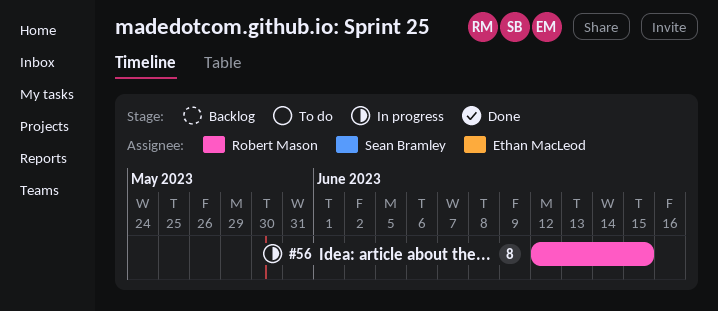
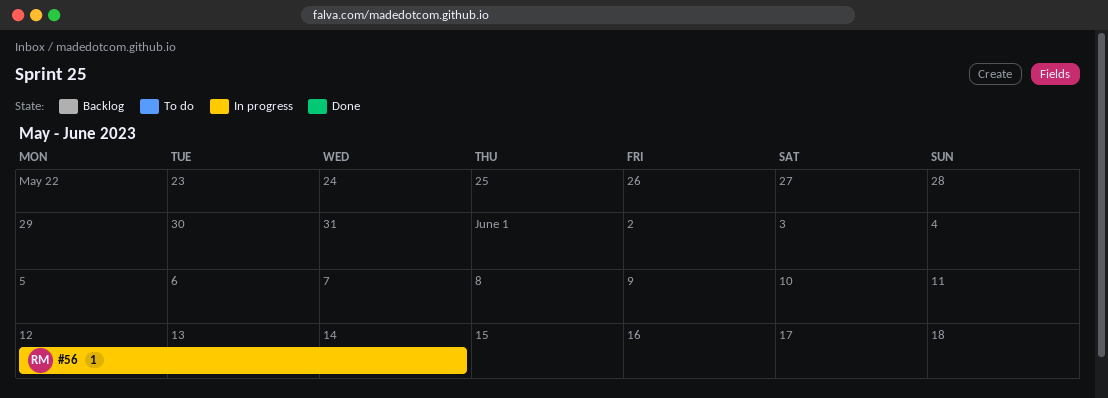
#56, estimate: 8 -> 1
#56, due: Jun 15 -> Jun 14

